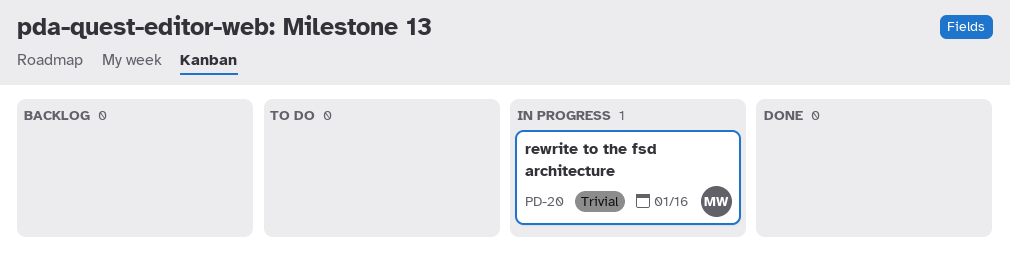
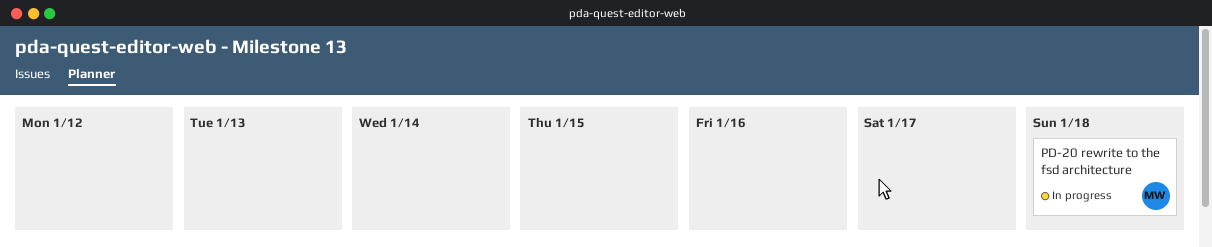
PD-20, due: Jan 16 -> Jan 18

